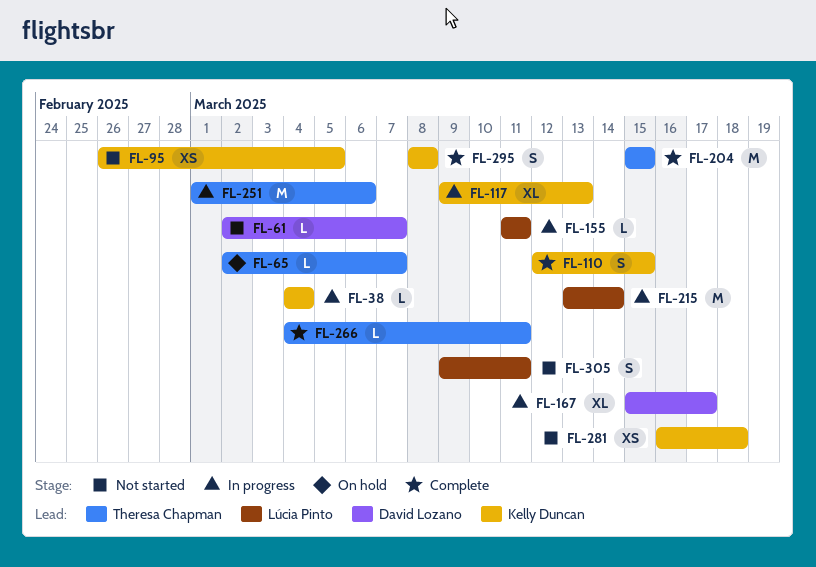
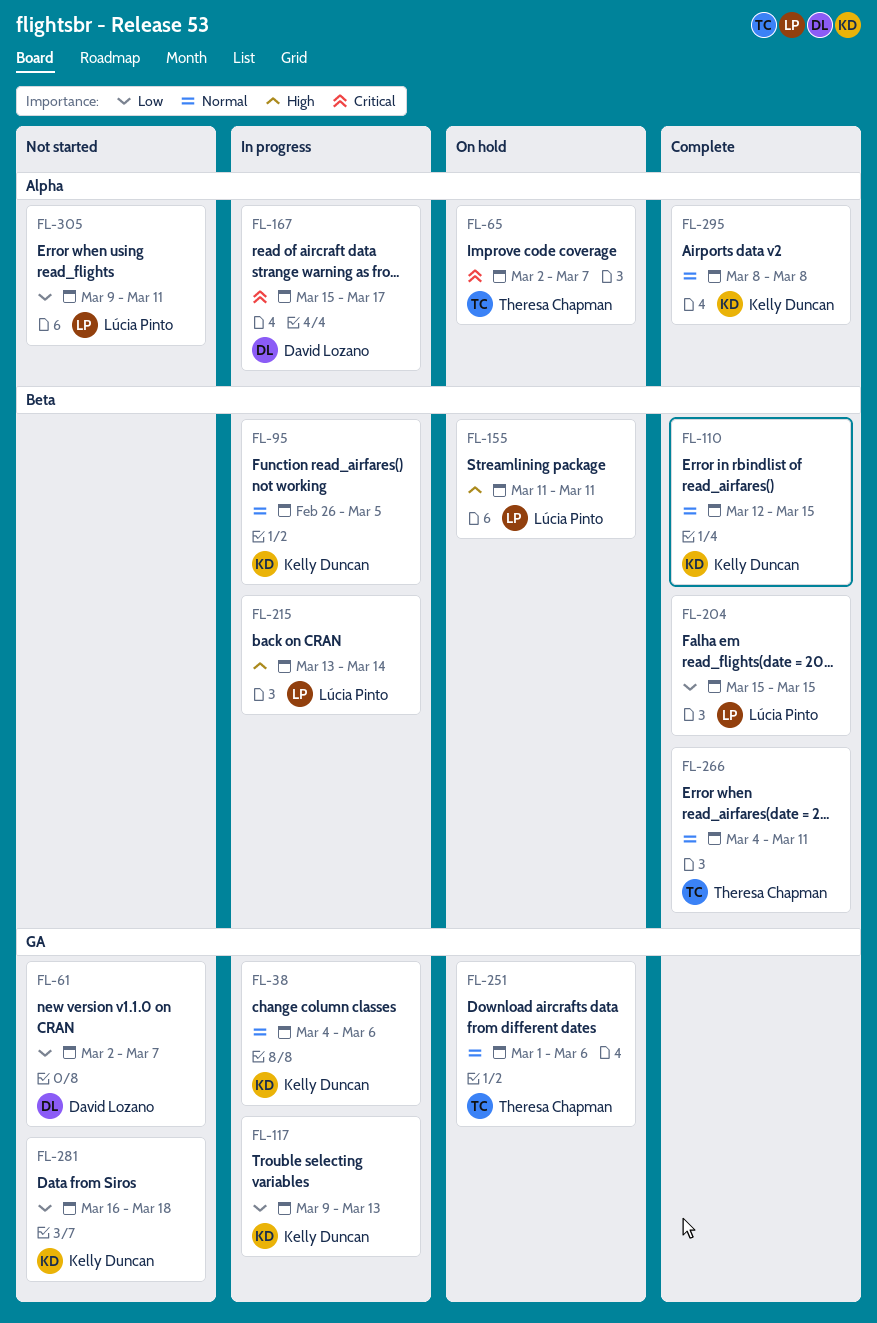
FL-38, due: Mar 4 -> Mar 6
FL-95, status: Not started -> In progress
FL-155, status: In progress -> On hold
FL-204, owner: Theresa Chapman -> Lúcia Pinto
FL-251, status: In progress -> On hold

